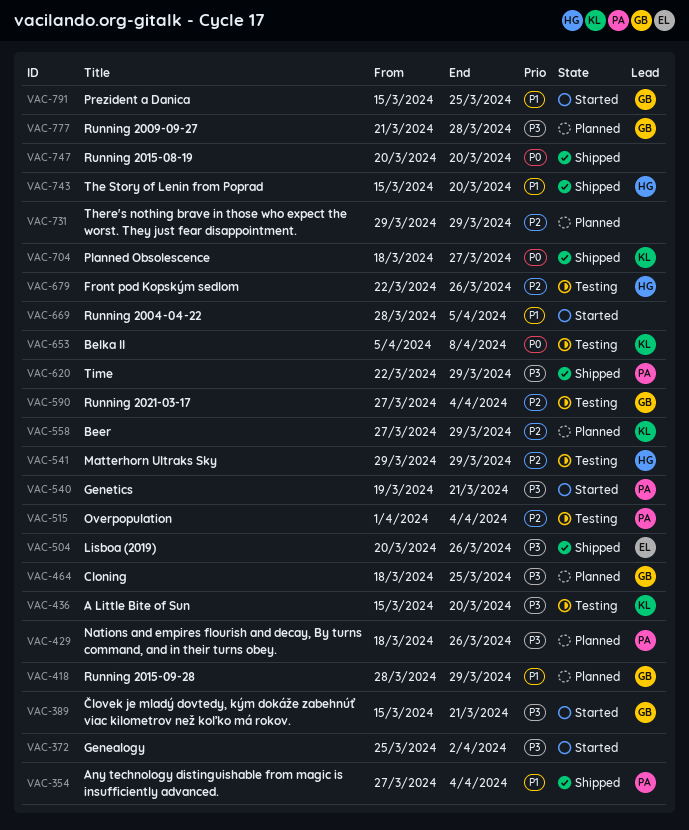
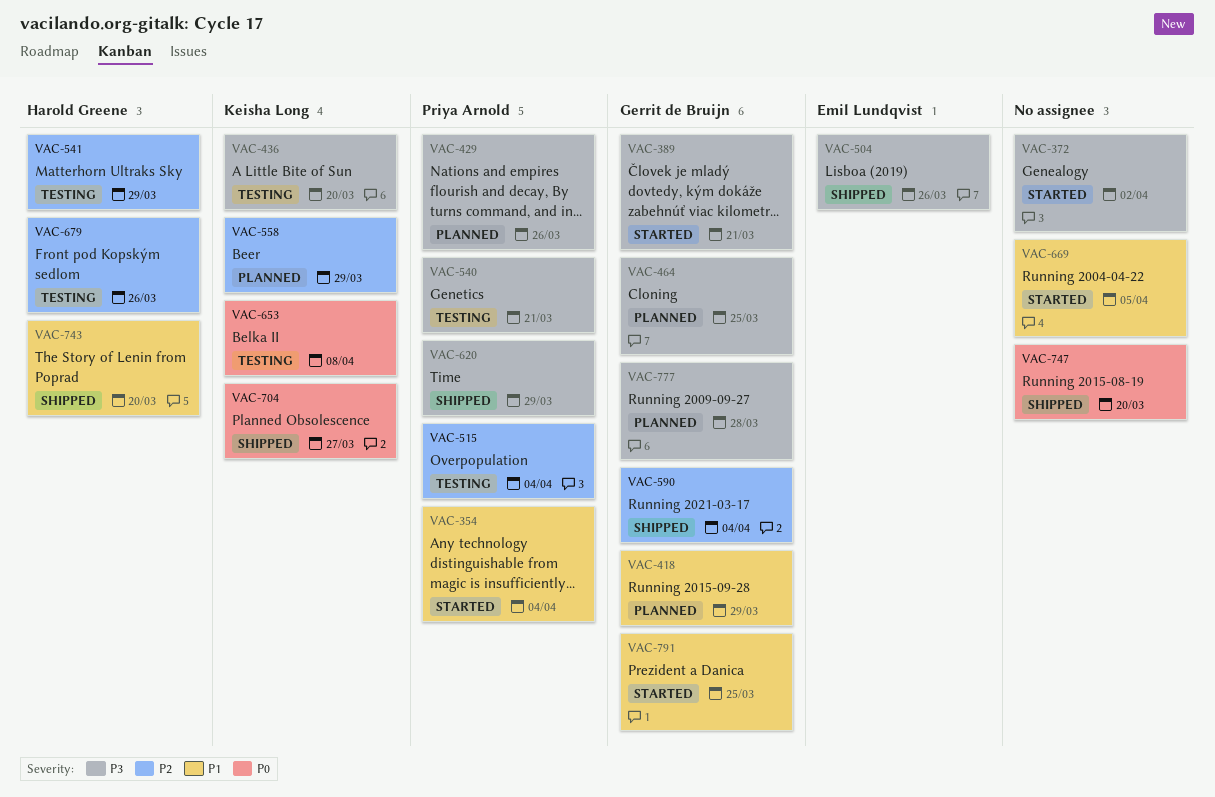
VAC-354, status: Shipped -> Started
VAC-540, status: Started -> Testing
VAC-590, status: Testing -> Shipped
VAC-731: present -> none

